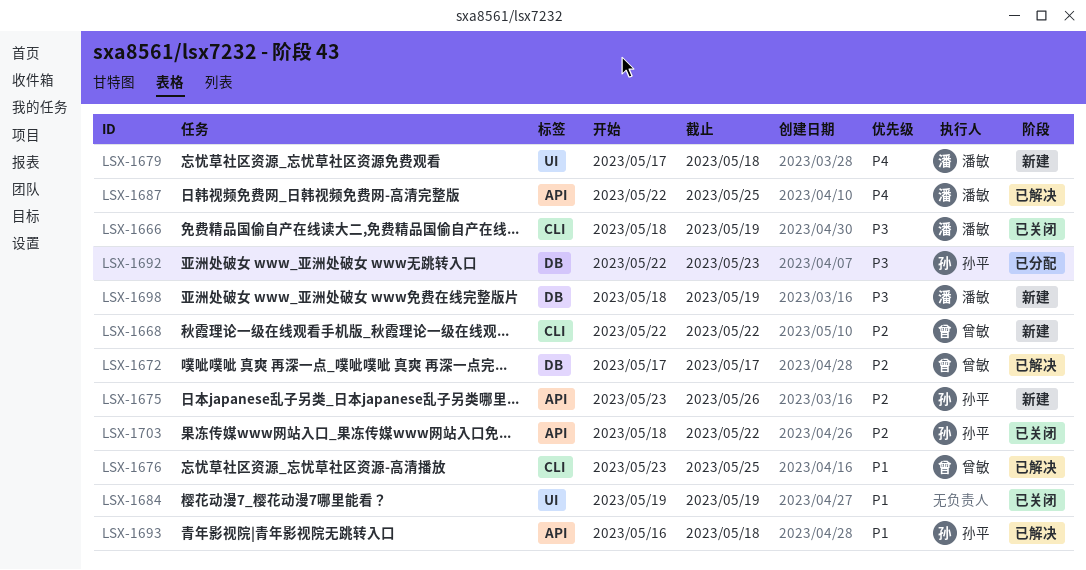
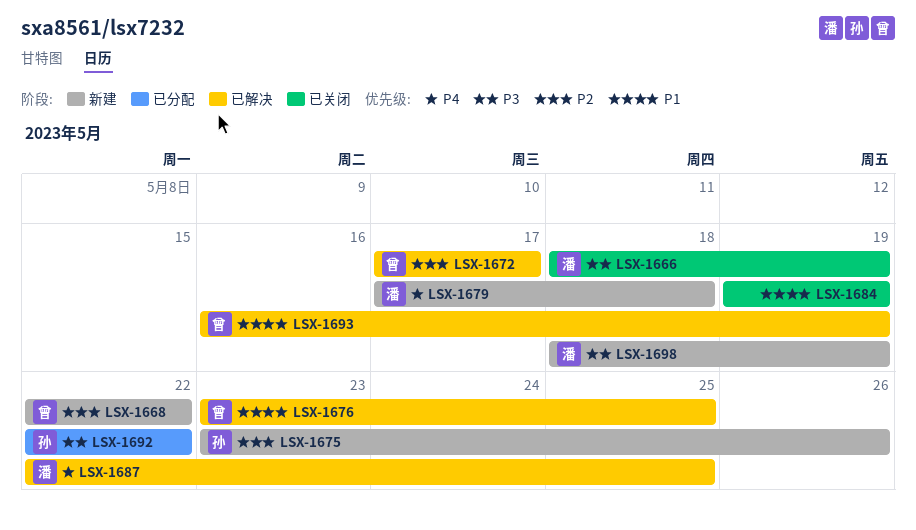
LSX-1692, due: May 23 -> May 22
LSX-1693, owner: 孙平 -> 曾敏
LSX-1693, due: May 18 -> May 19
LSX-1703: present -> none

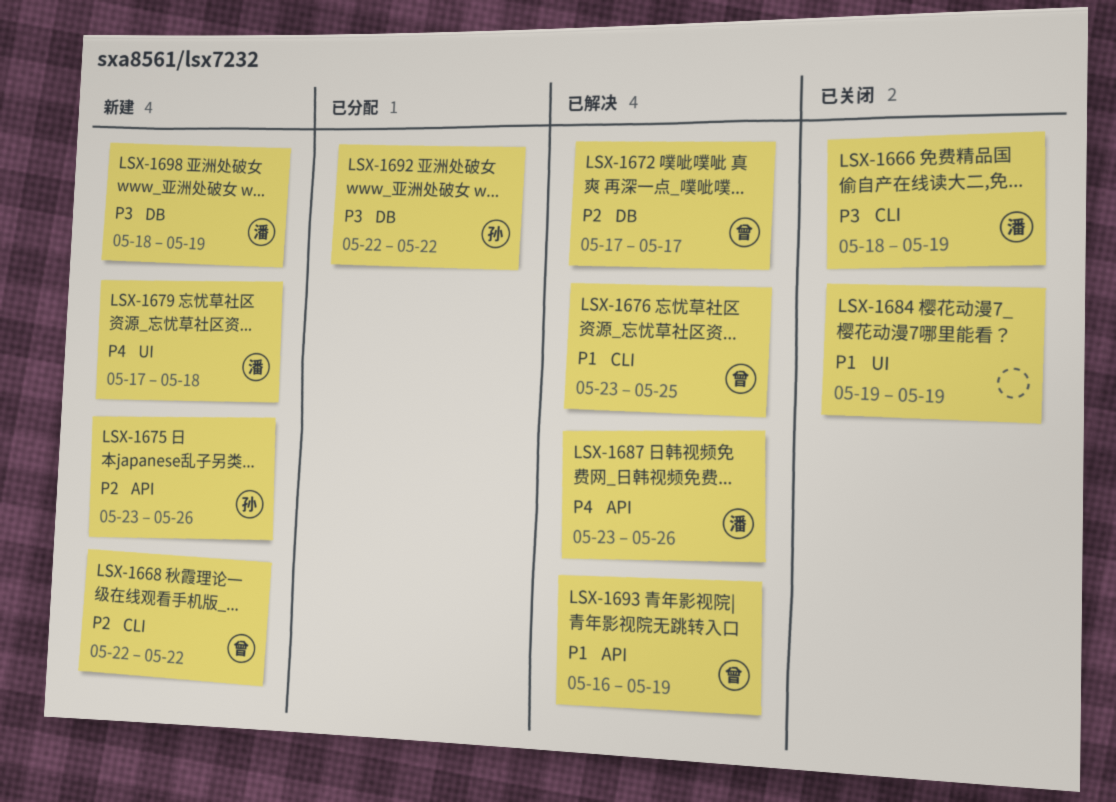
LSX-1687, start: May 22 -> May 23
LSX-1687, due: May 25 -> May 26

